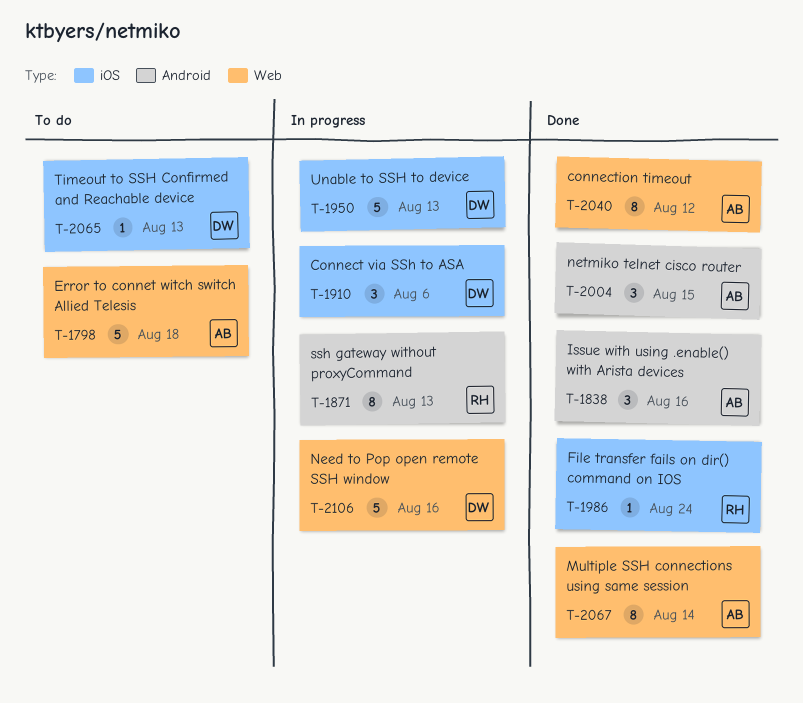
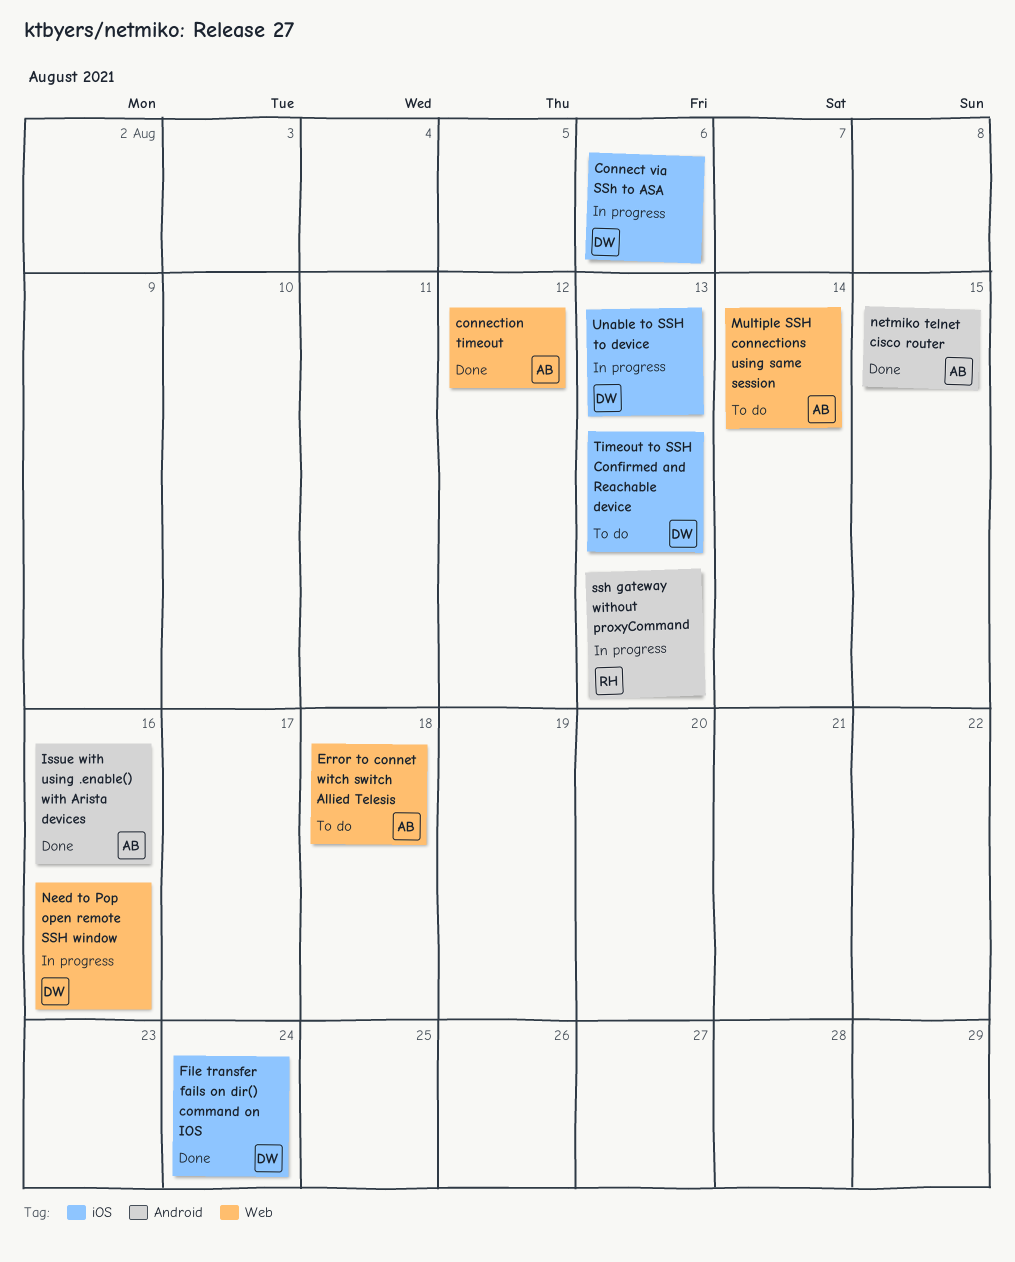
File transfer fails on dir() command on IOS, owner: RH -> DW
Multiple SSH connections using same session, status: Done -> To do

